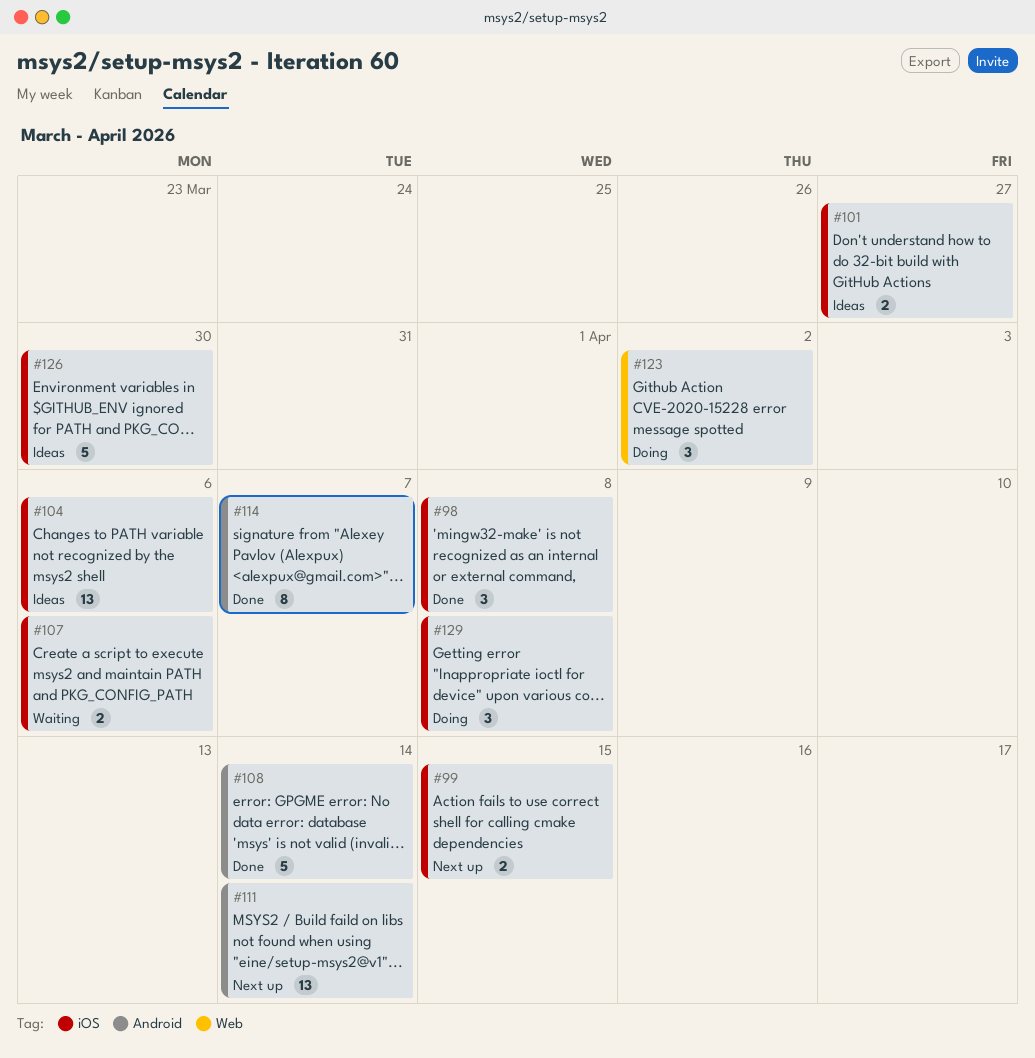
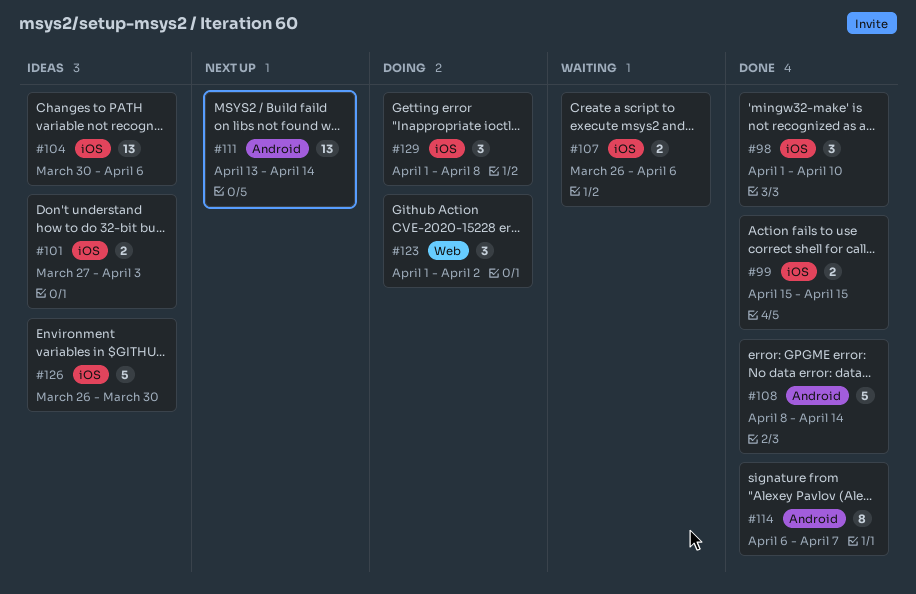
#98, due: Apr 8 -> Apr 10
#99, status: Next up -> Done
#101, due: Mar 27 -> Apr 3

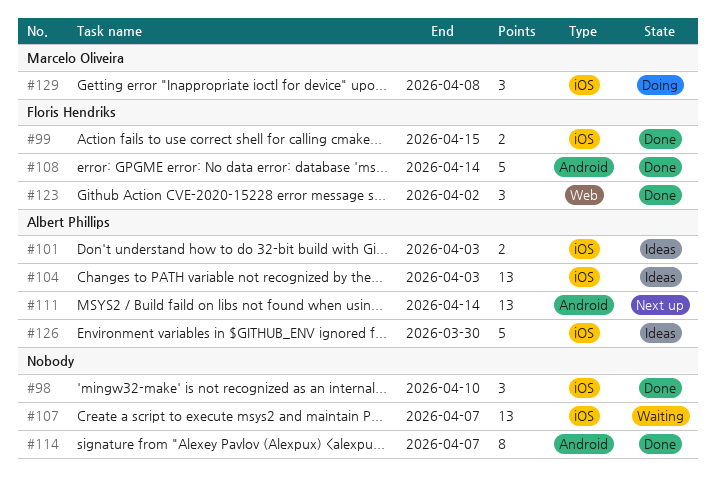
#104, due: Apr 6 -> Apr 3
#107, estimate: 2 -> 13
#107, due: Apr 6 -> Apr 7
#123, status: Doing -> Done

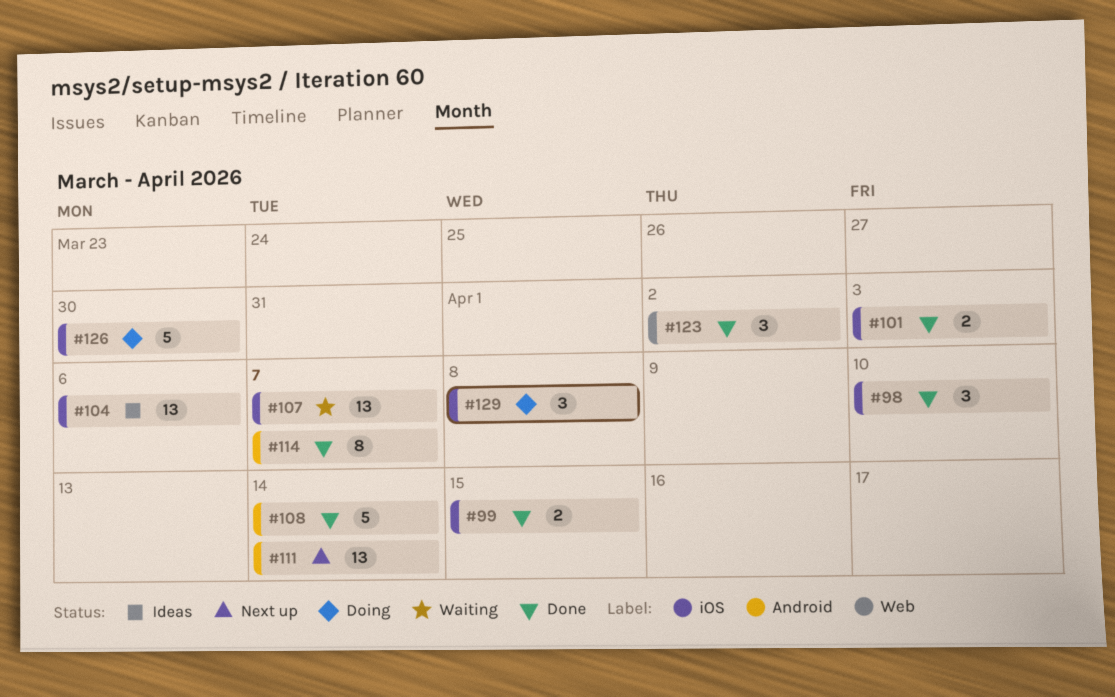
#101, status: Ideas -> Done
#104, due: Apr 3 -> Apr 6
#126, status: Ideas -> Doing

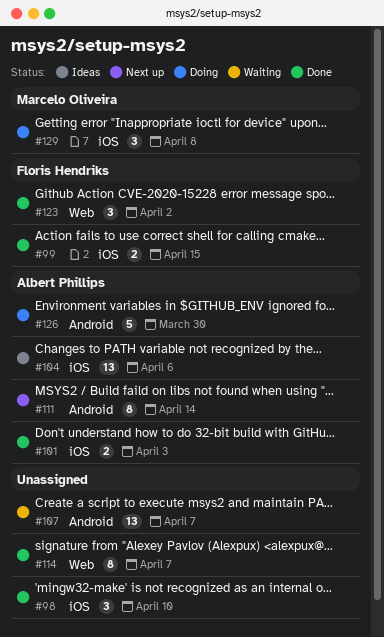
#107, label: iOS -> Android
#108: present -> none
#111, estimate: 13 -> 8
#114, label: Android -> Web
#126, label: iOS -> Android

